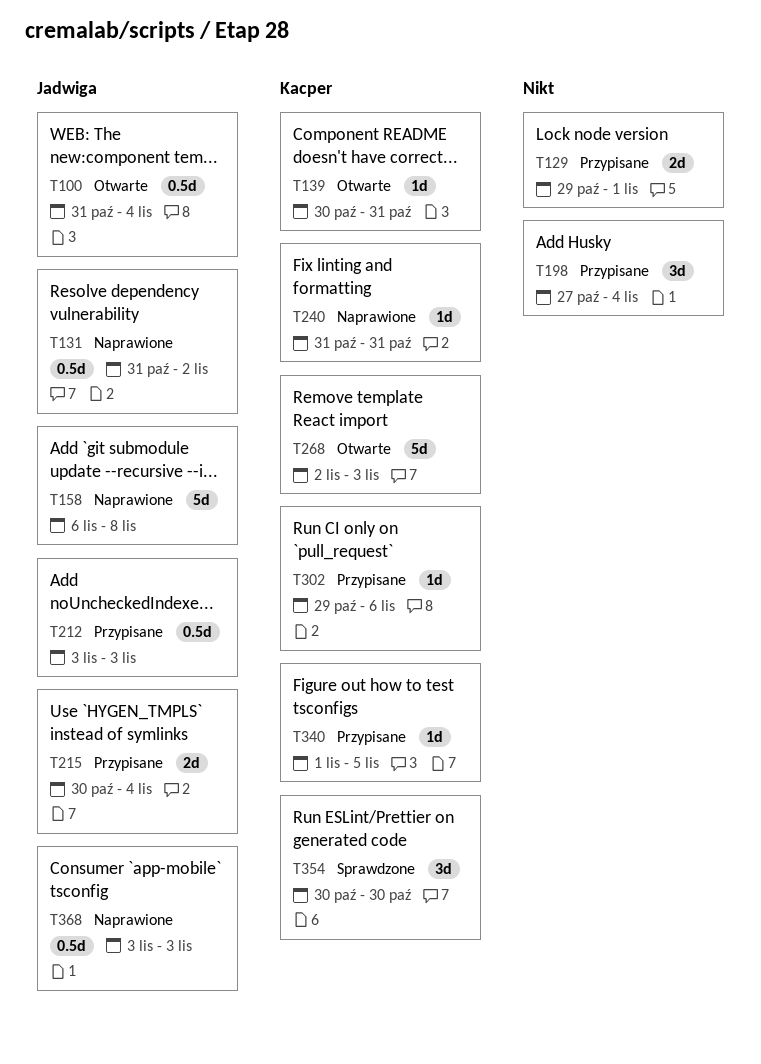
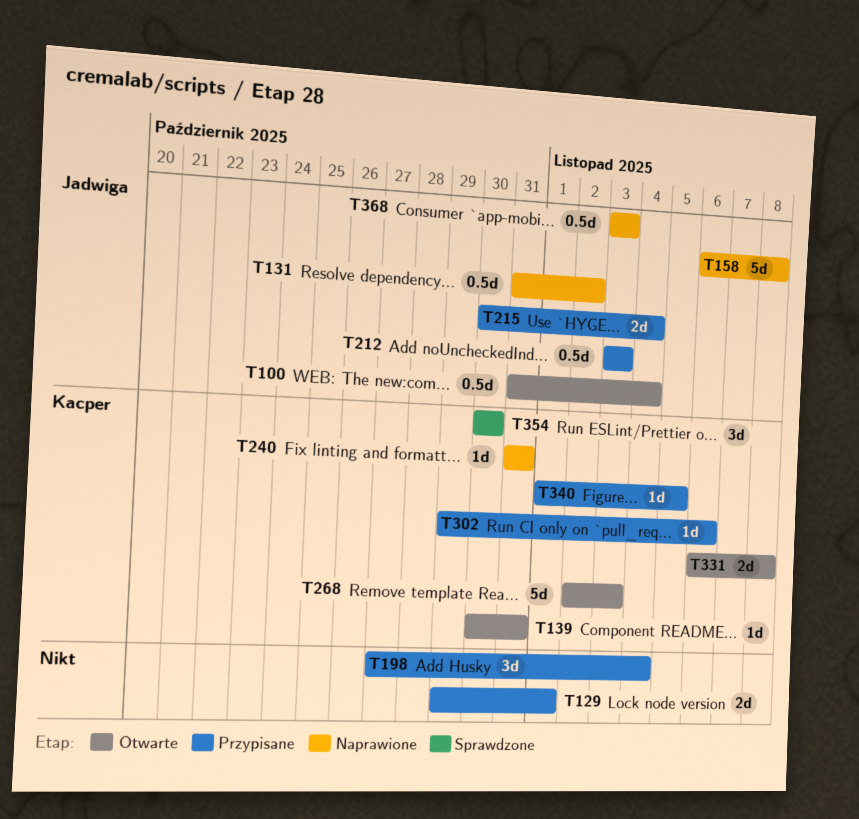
T331: none -> present

